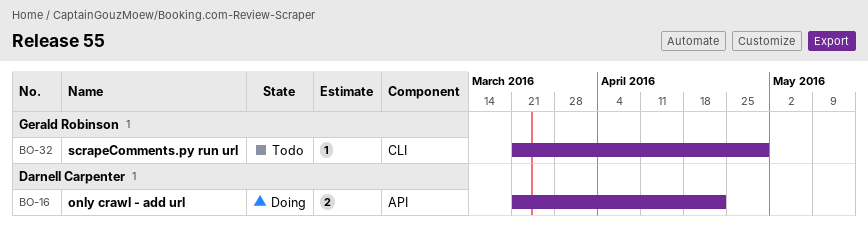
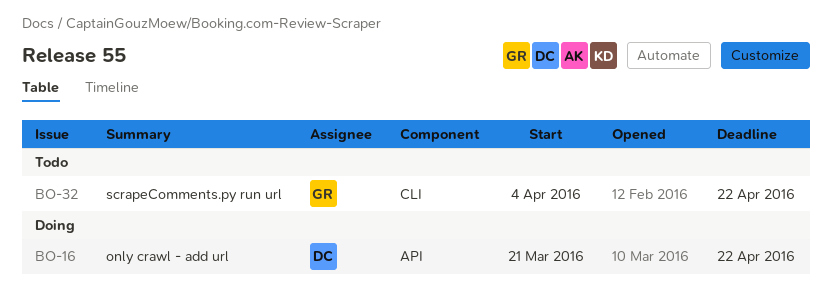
BO-32, start: Mar 21 -> Apr 4
BO-32, due: Apr 29 -> Apr 22

